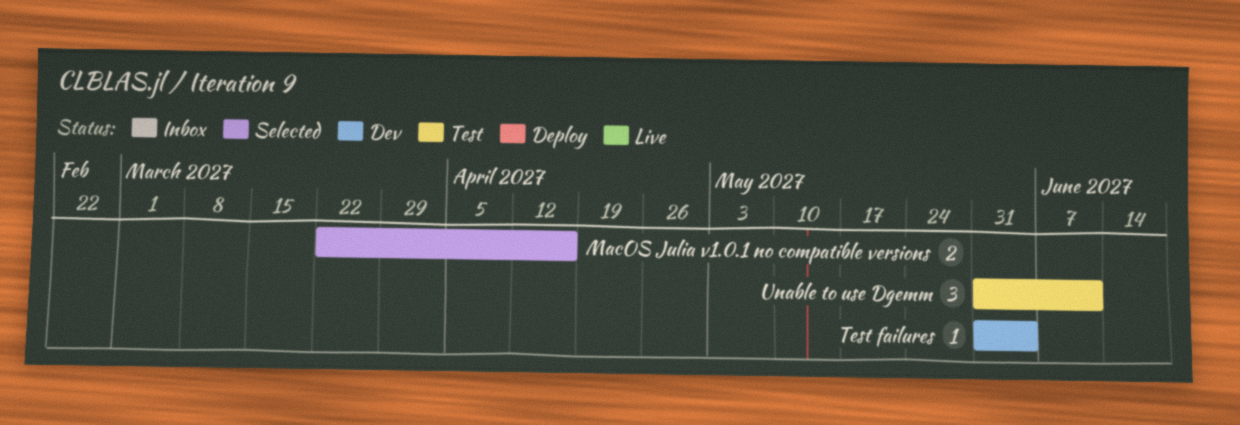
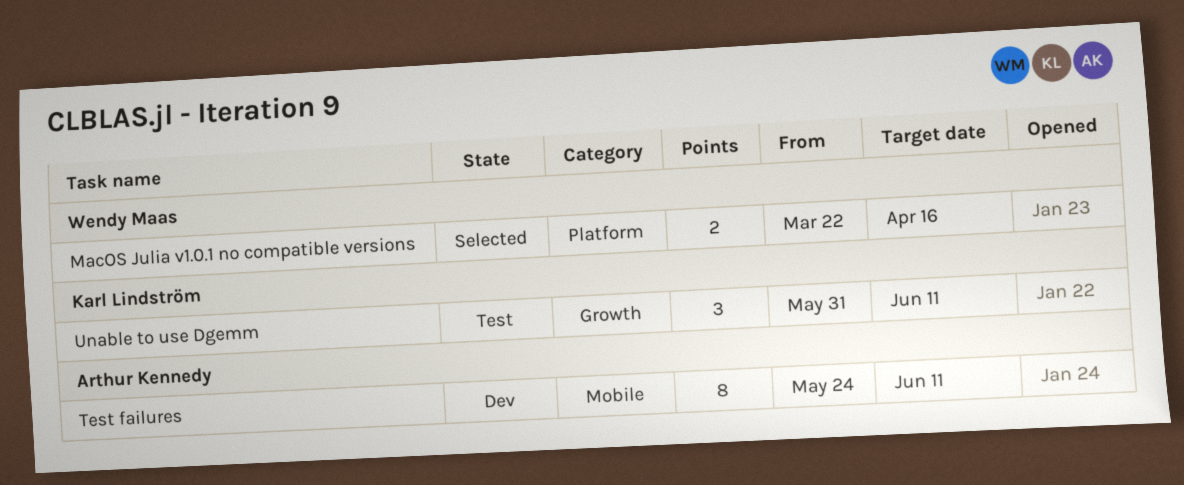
Test failures, estimate: 1 -> 8
Test failures, start: May 31 -> May 24
Test failures, due: Jun 4 -> Jun 11

